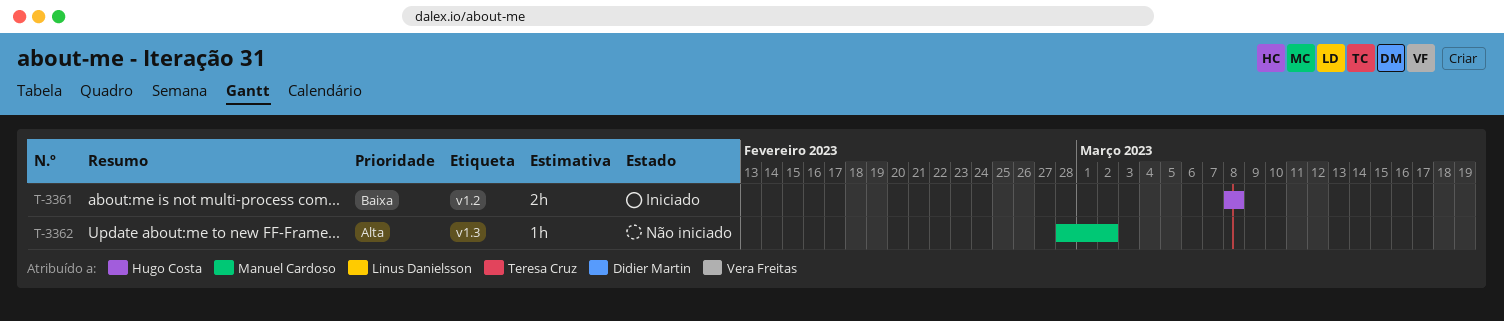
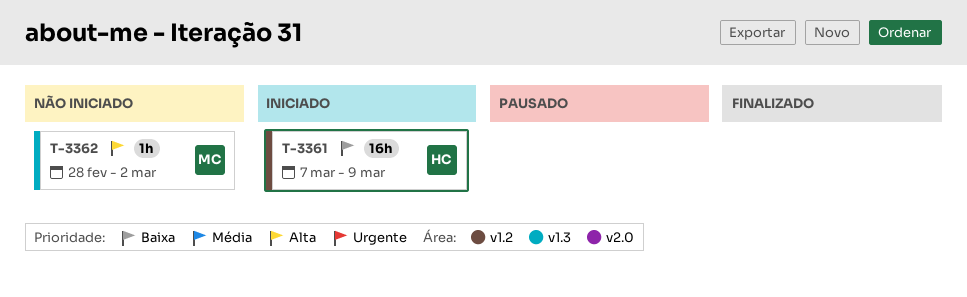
T-3361, estimate: 2h -> 16h
T-3361, start: Mar 8 -> Mar 7
T-3361, due: Mar 8 -> Mar 9

